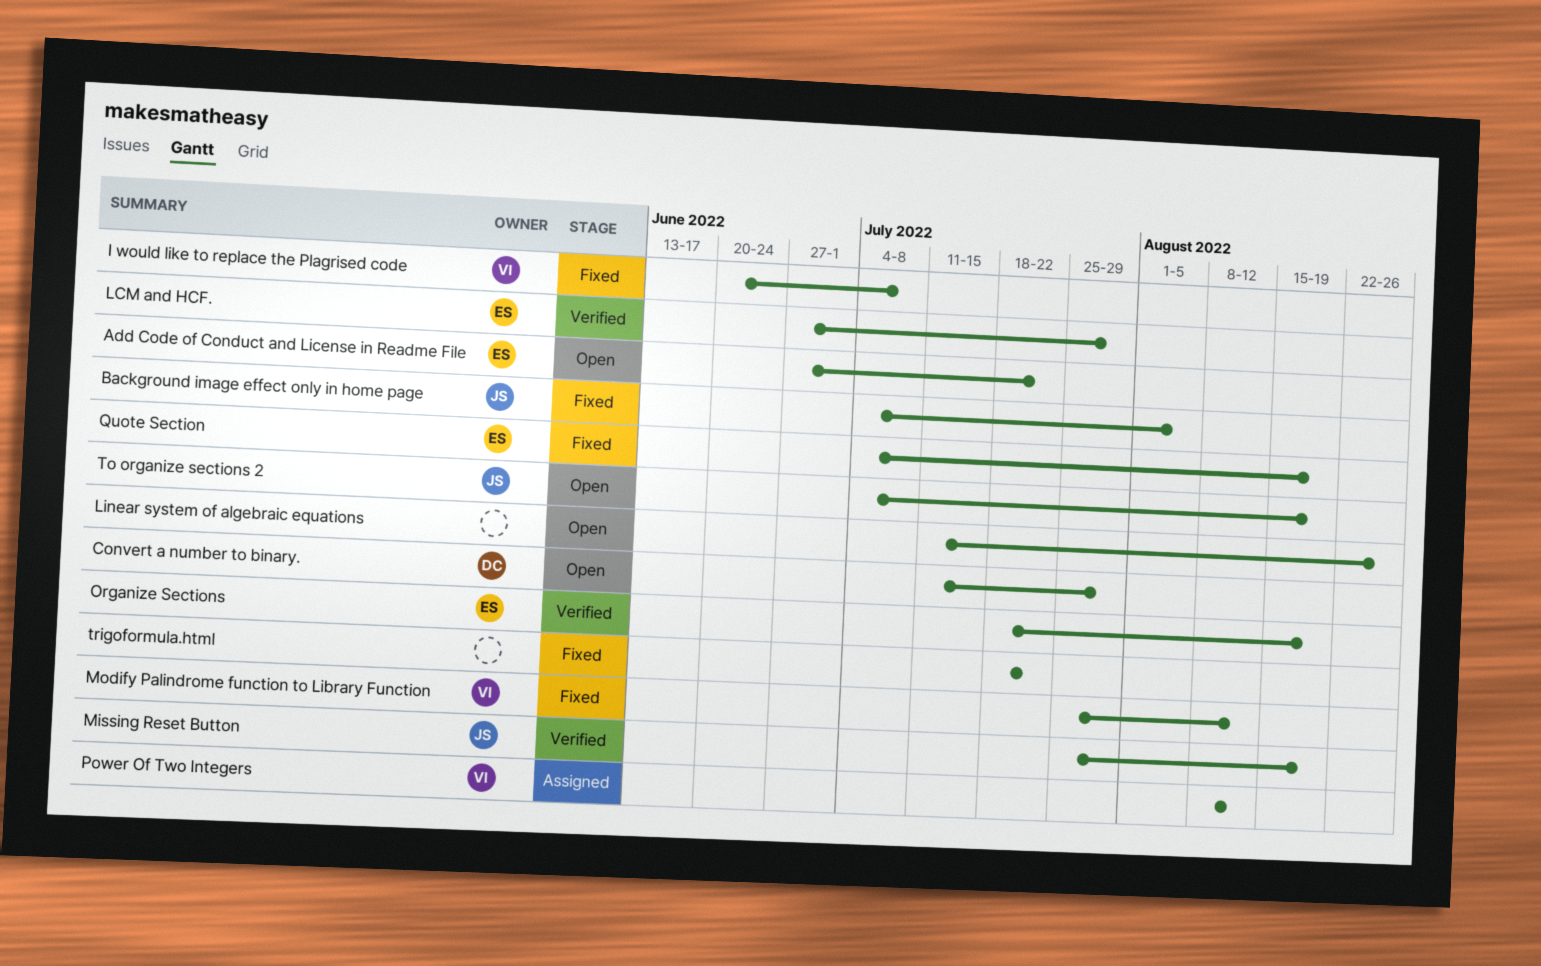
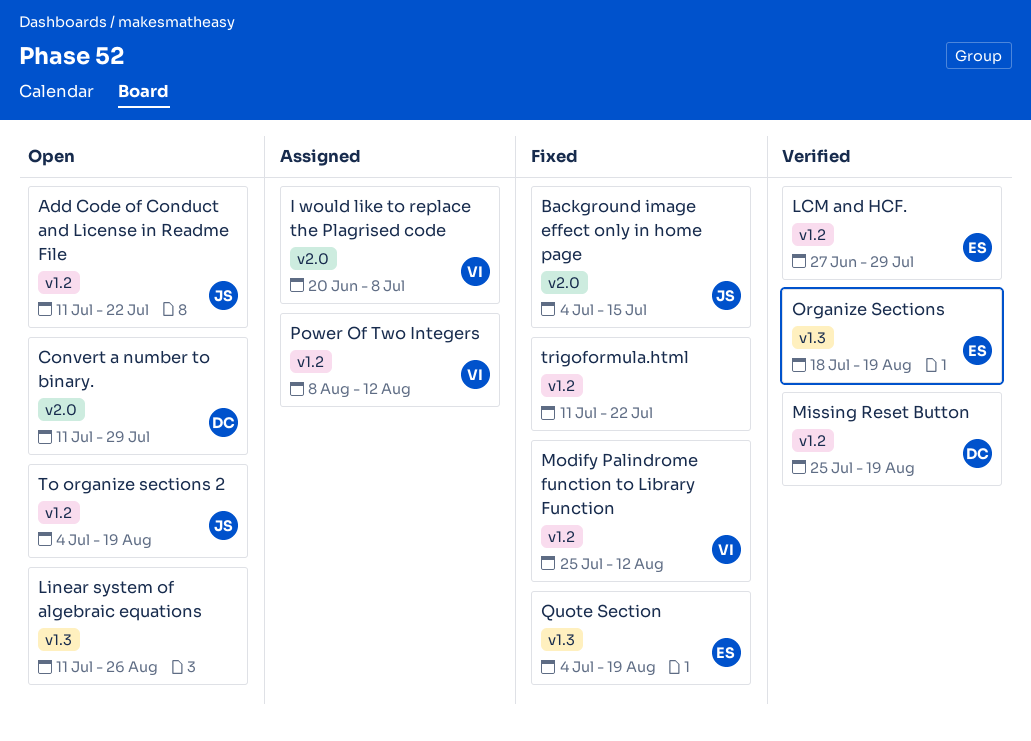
Add Code of Conduct and License in Readme File, owner: ES -> JS
Add Code of Conduct and License in Readme File, start: Jun 27 -> Jul 11
Background image effect only in home page, due: Aug 5 -> Jul 15
I would like to replace the Plagrised code, status: Fixed -> Assigned
Missing Reset Button, owner: JS -> DC
trigoformula.html, start: Jul 18 -> Jul 11

